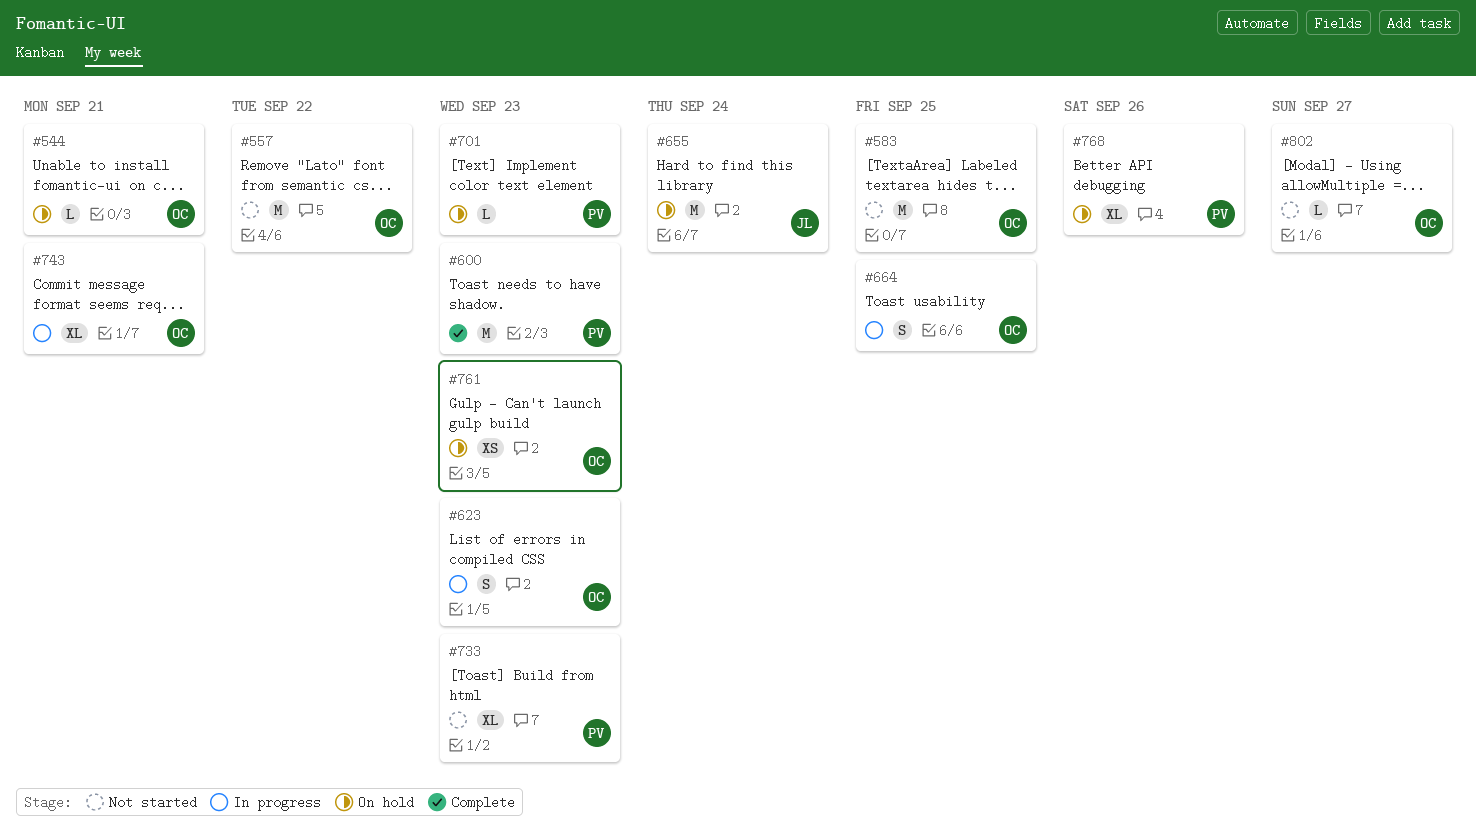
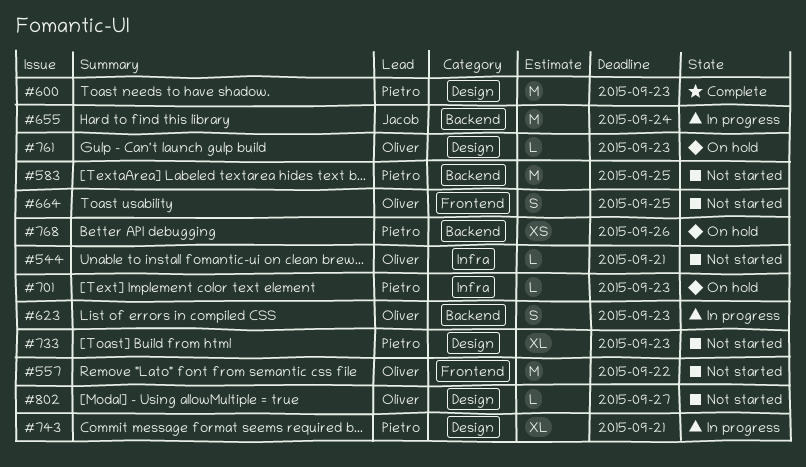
#544, status: On hold -> Not started
#583, owner: Oliver -> Pietro
#655, status: On hold -> In progress
#664, status: In progress -> Not started
#743, owner: Oliver -> Pietro
#761, estimate: XS -> L
#768, estimate: XL -> XS

